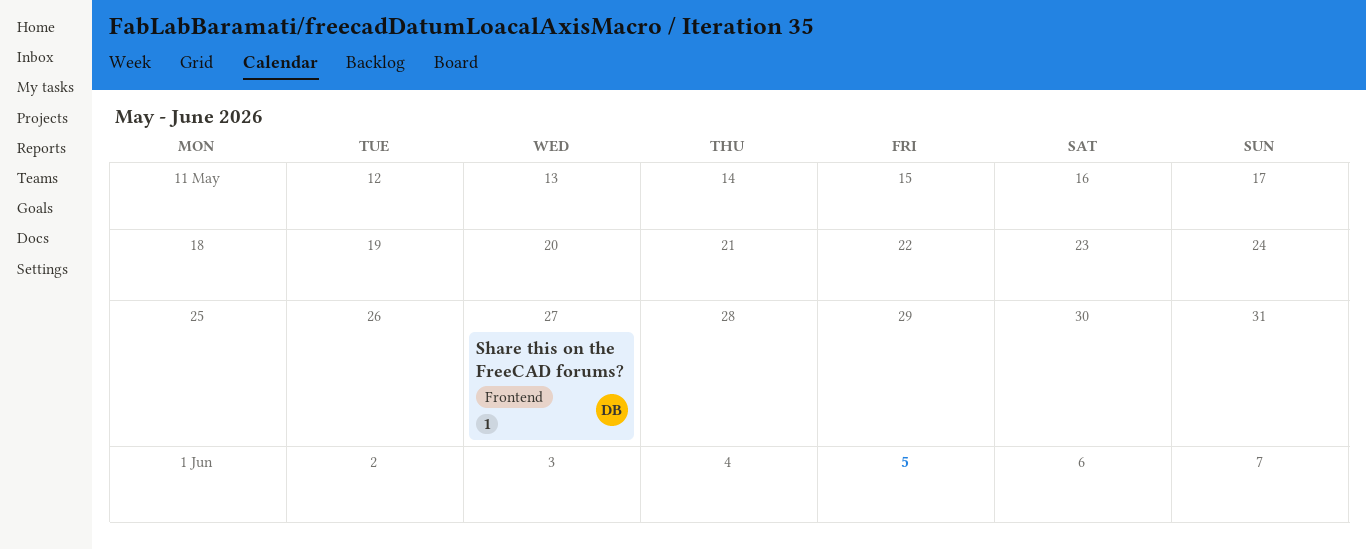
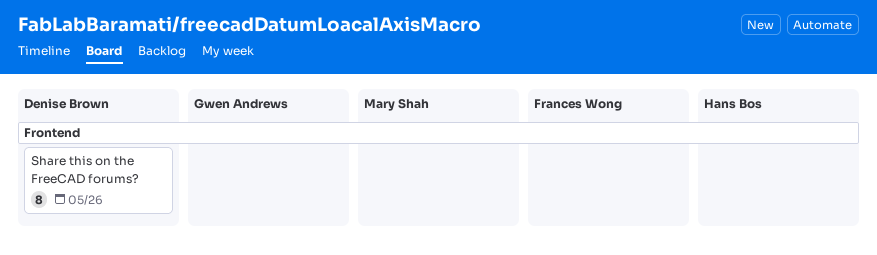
Share this on the FreeCAD forums?, estimate: 1 -> 8
Share this on the FreeCAD forums?, due: May 27 -> May 26

